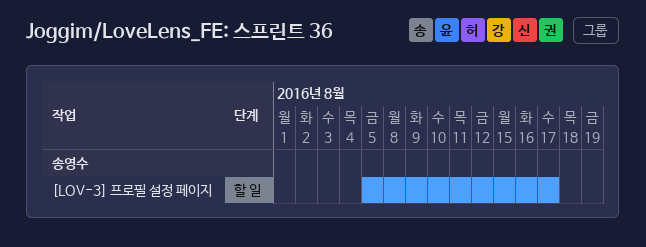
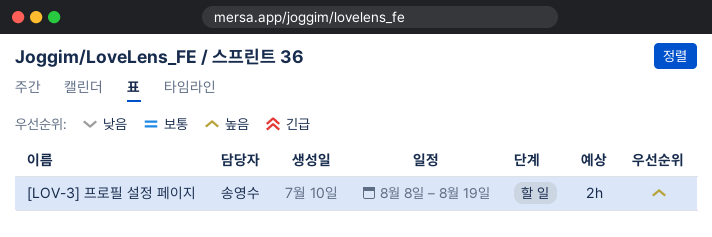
[LOV-3] 프로필 설정 페이지, start: Aug 5 -> Aug 8
[LOV-3] 프로필 설정 페이지, due: Aug 17 -> Aug 19

